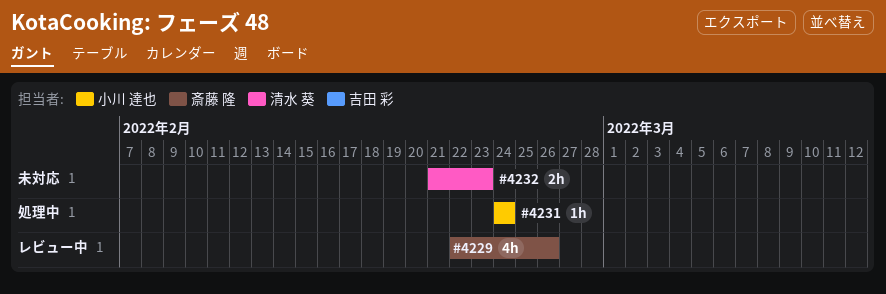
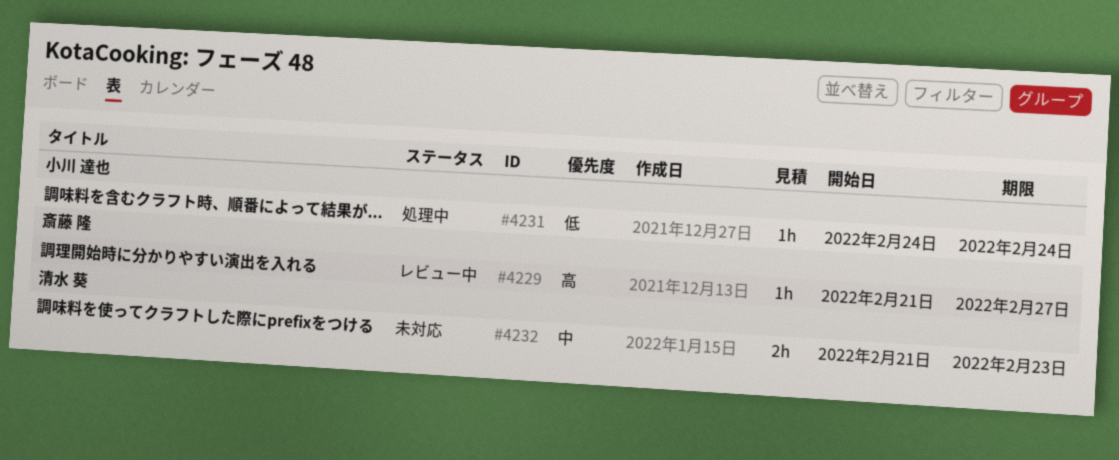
#4229, estimate: 4h -> 1h
#4229, start: Feb 22 -> Feb 21
#4229, due: Feb 26 -> Feb 27

